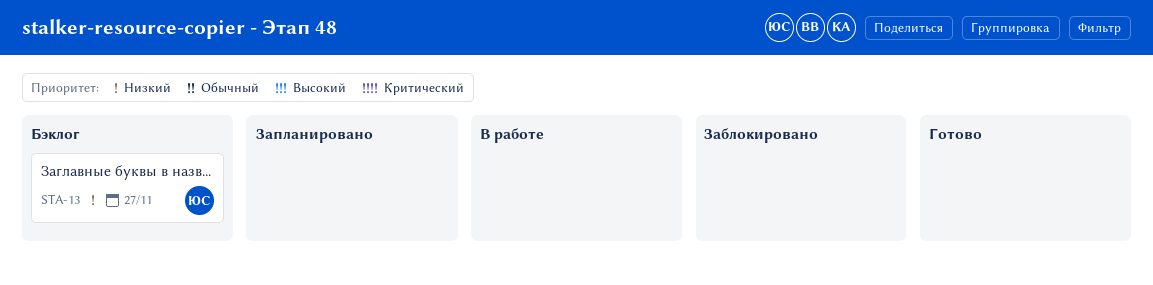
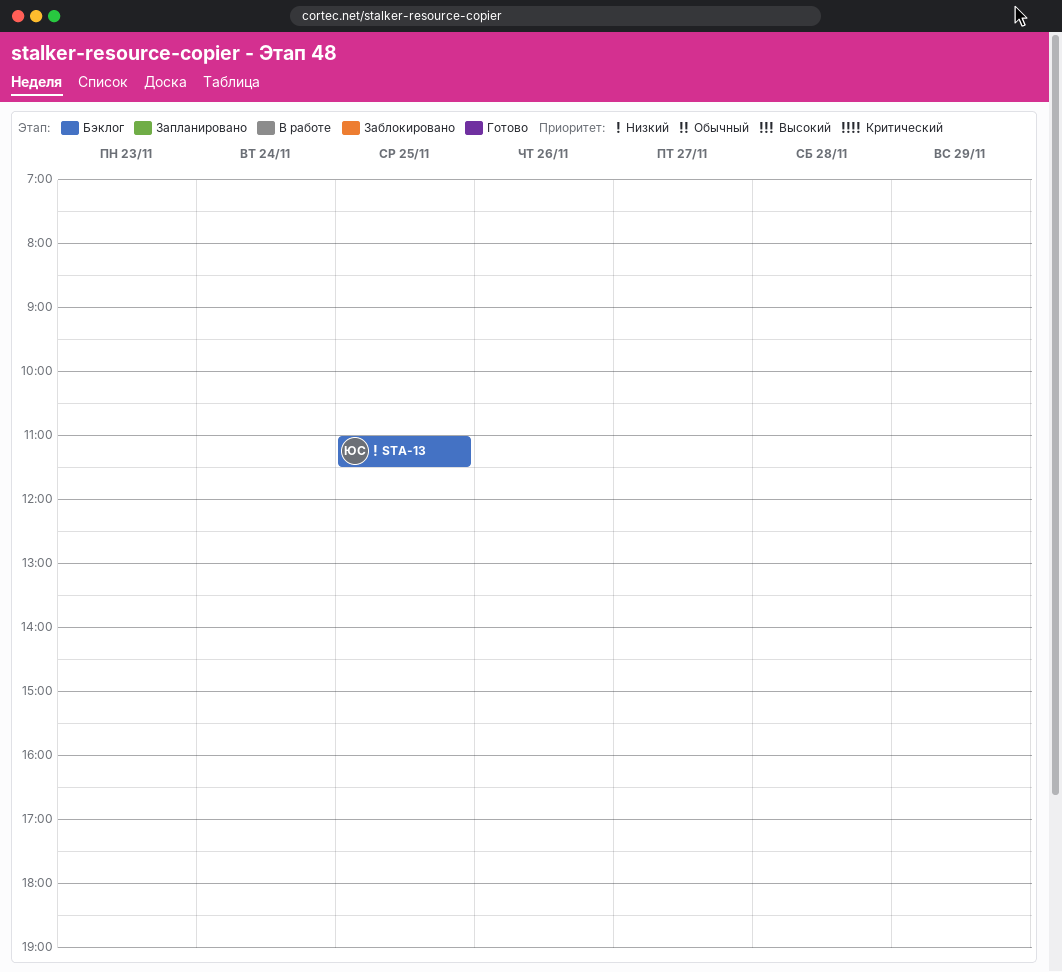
STA-13, day: Nov 27 -> Nov 25

